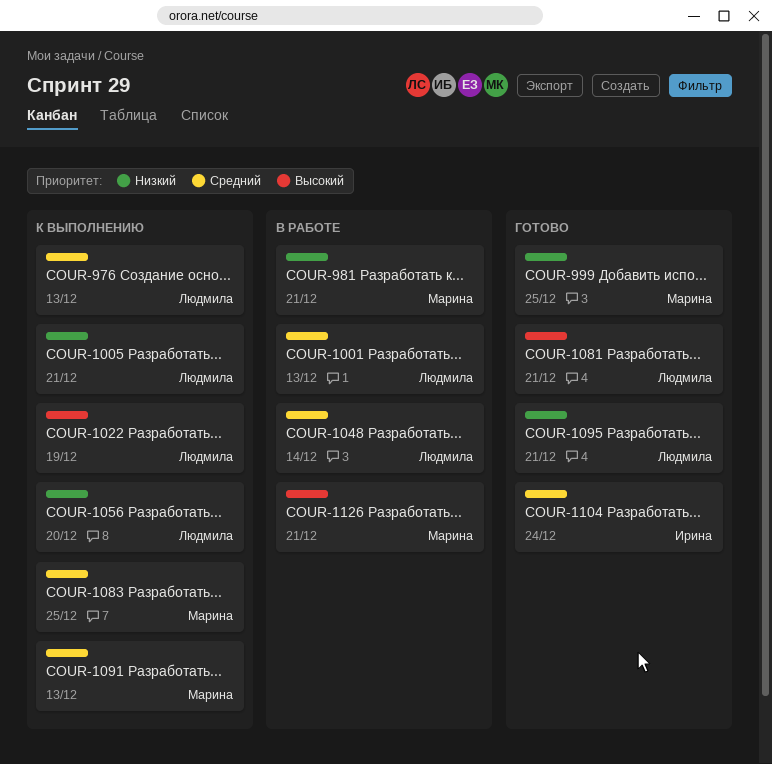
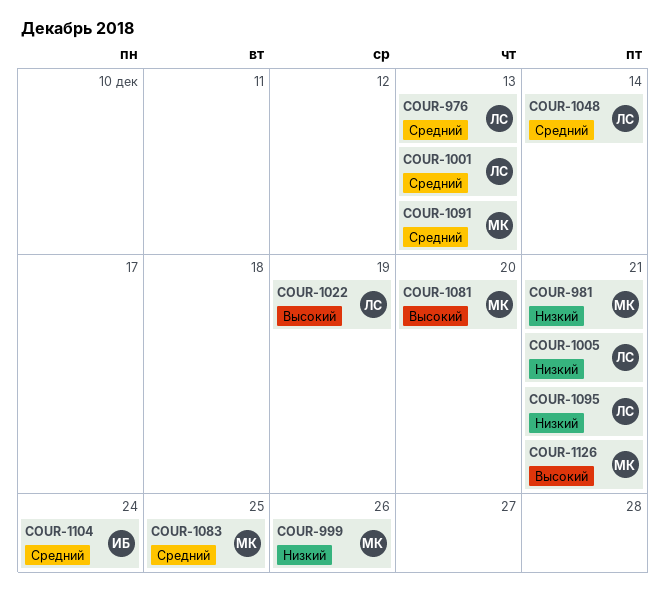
COUR-999, due: Dec 25 -> Dec 26
COUR-1056: present -> none
COUR-1081, owner: Людмила -> Марина
COUR-1081, due: Dec 21 -> Dec 20

